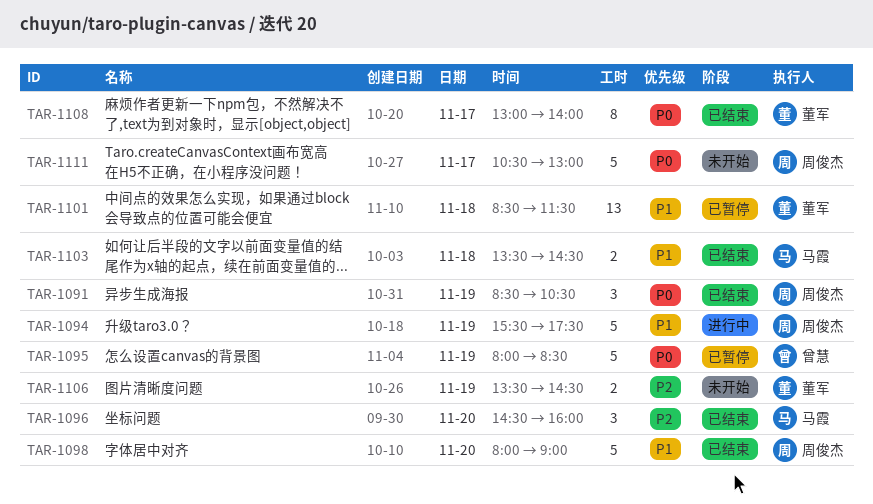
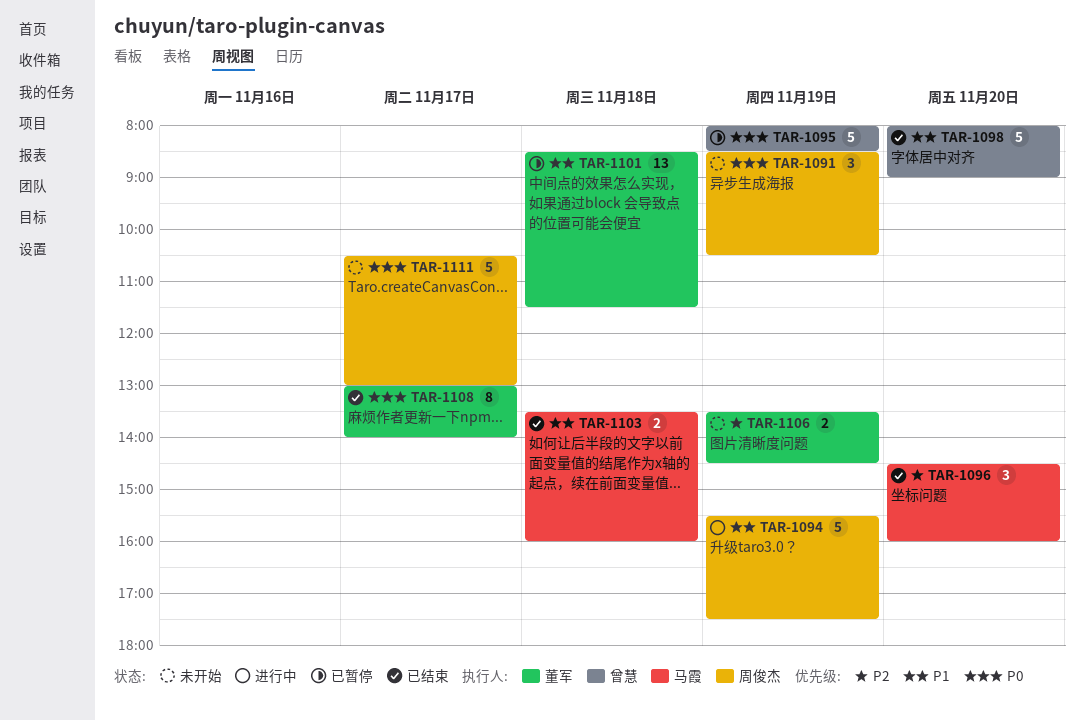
TAR-1091, status: 已结束 -> 未开始
TAR-1098, owner: 周俊杰 -> 曾慧
TAR-1103, ends: 14:30 -> 16:00

